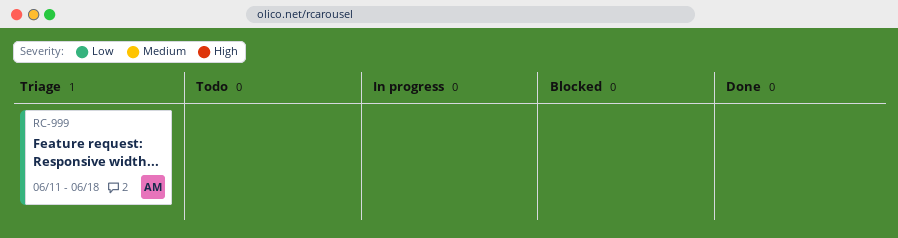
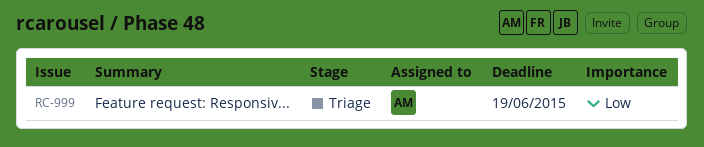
RC-999, due: Jun 18 -> Jun 19

